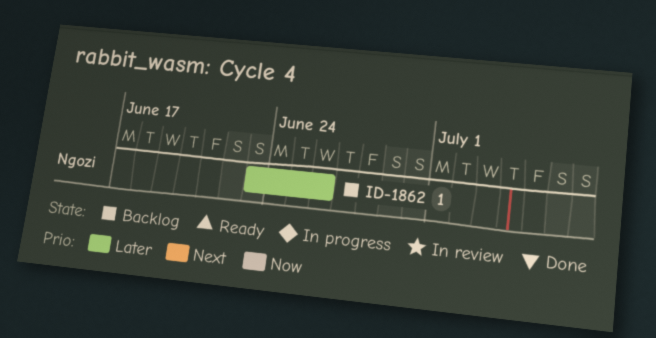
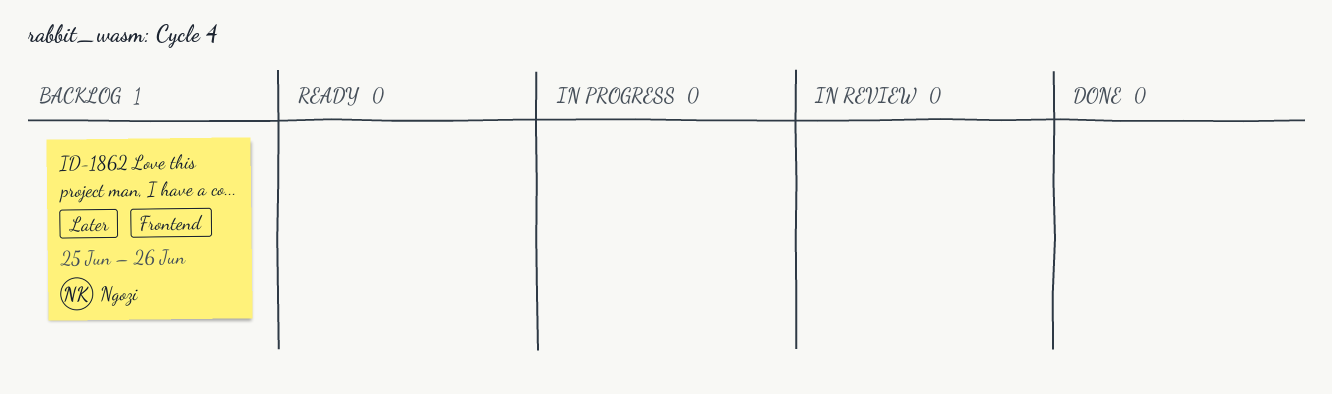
ID-1862, start: Jun 23 -> Jun 25

